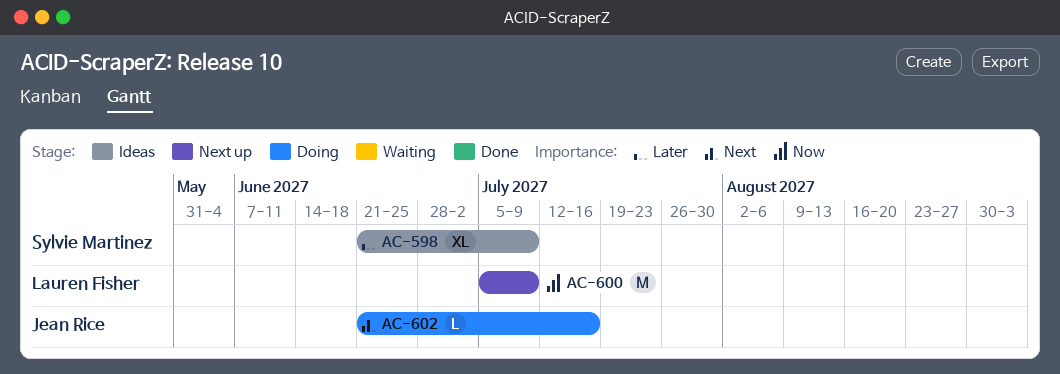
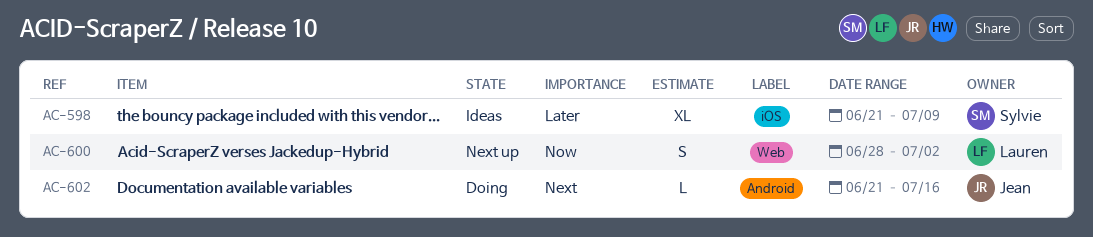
AC-600, estimate: M -> S
AC-600, start: Jul 5 -> Jun 28
AC-600, due: Jul 9 -> Jul 2

